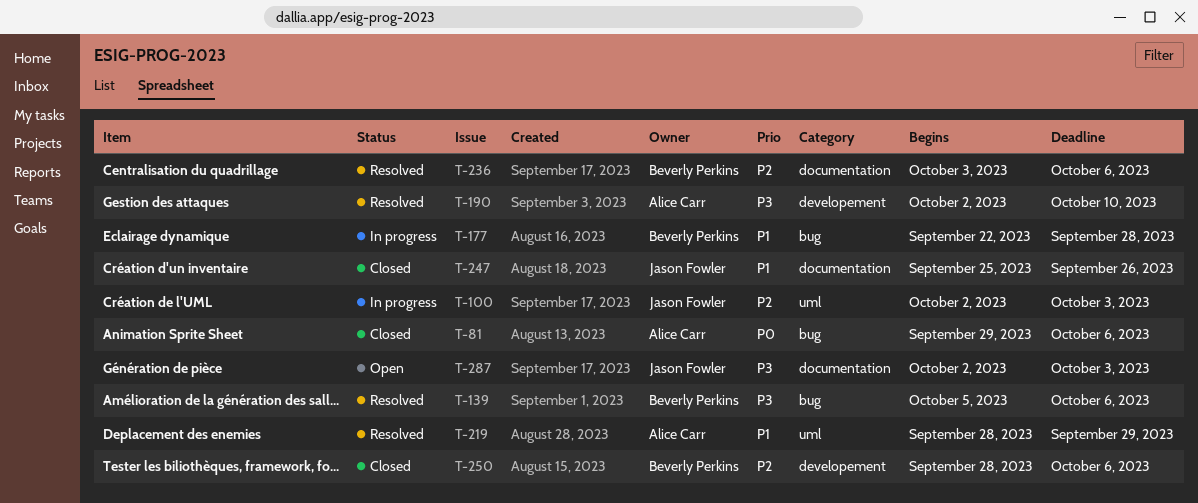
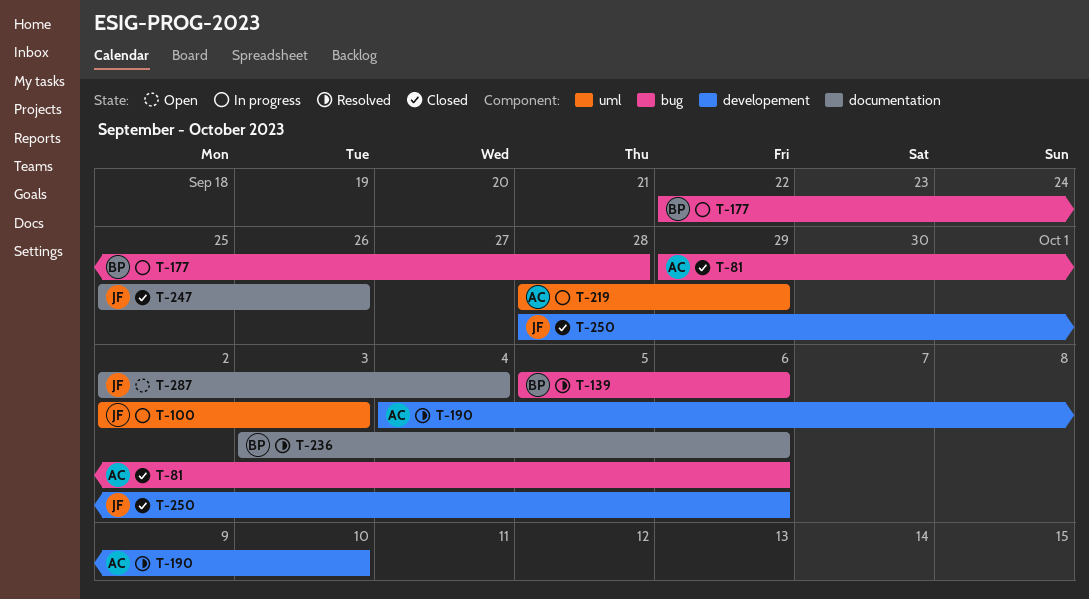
T-190, start: Oct 2 -> Oct 4
T-219, status: Resolved -> In progress
T-250, owner: Beverly Perkins -> Jason Fowler
T-287, due: Oct 3 -> Oct 4

